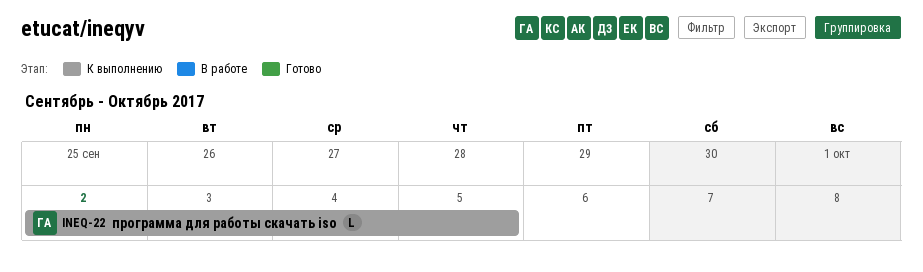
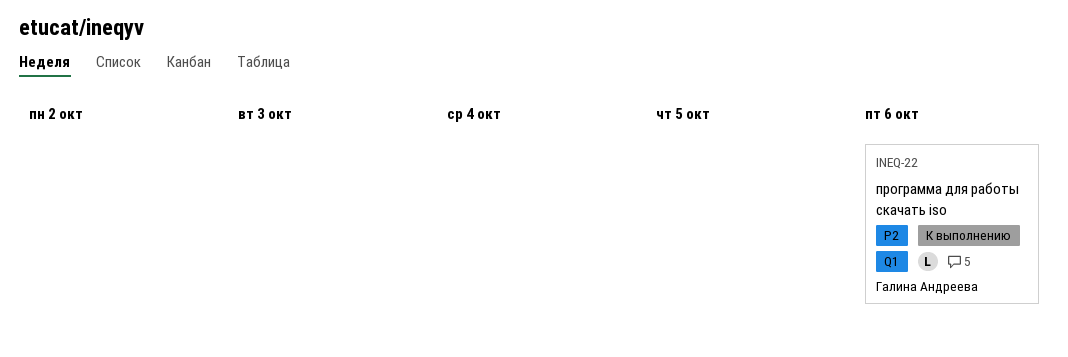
INEQ-22, due: Oct 5 -> Oct 6

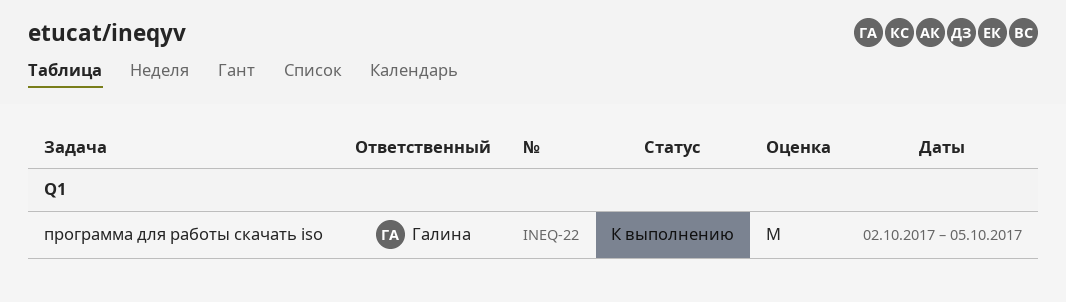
INEQ-22, estimate: L -> M
INEQ-22, due: Oct 6 -> Oct 5

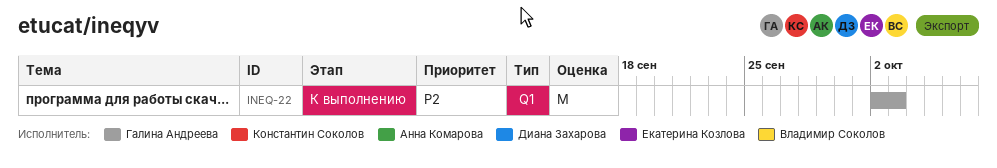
INEQ-22, due: Oct 5 -> Oct 3

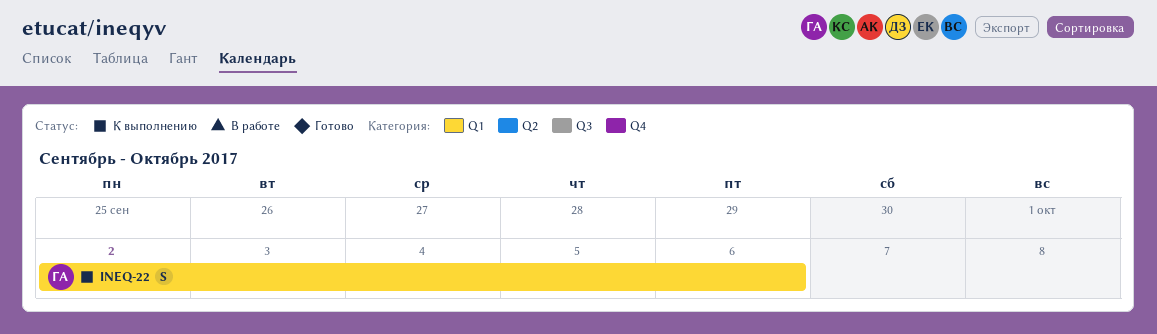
INEQ-22, estimate: M -> S
INEQ-22, due: Oct 3 -> Oct 6

